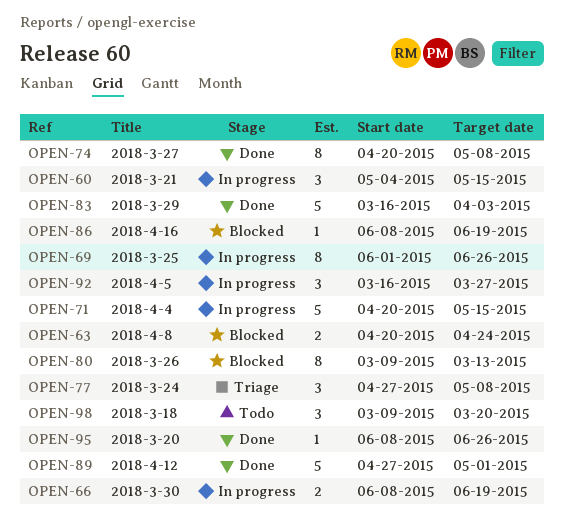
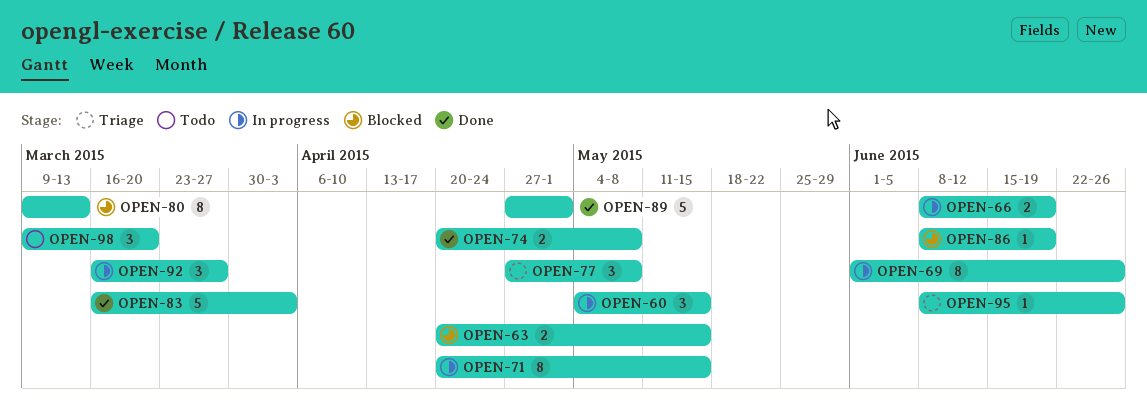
OPEN-63, due: Apr 24 -> May 15
OPEN-71, estimate: 5 -> 8
OPEN-74, estimate: 8 -> 2
OPEN-95, status: Done -> Triage

